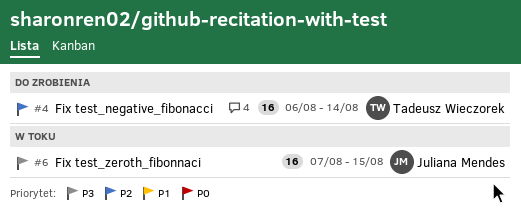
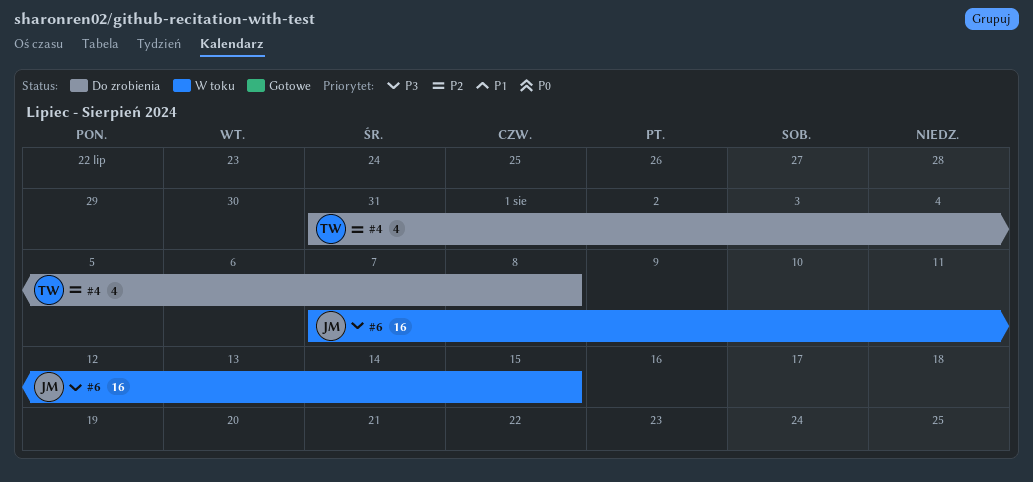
#4, estimate: 16 -> 4
#4, start: Aug 6 -> Jul 31
#4, due: Aug 14 -> Aug 8

